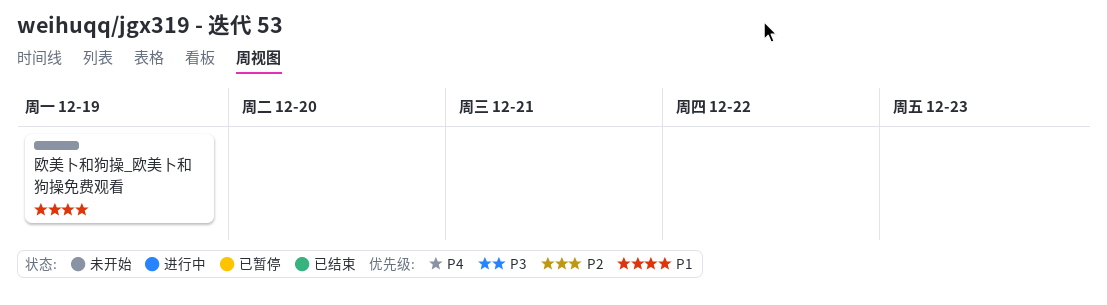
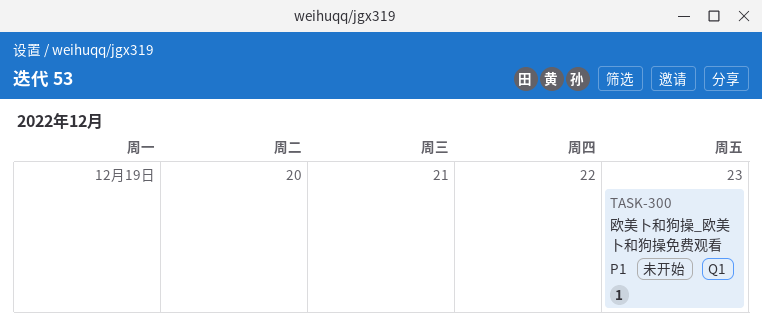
欧美卜和狗操_欧美卜和狗操免费观看, due: Dec 19 -> Dec 23

